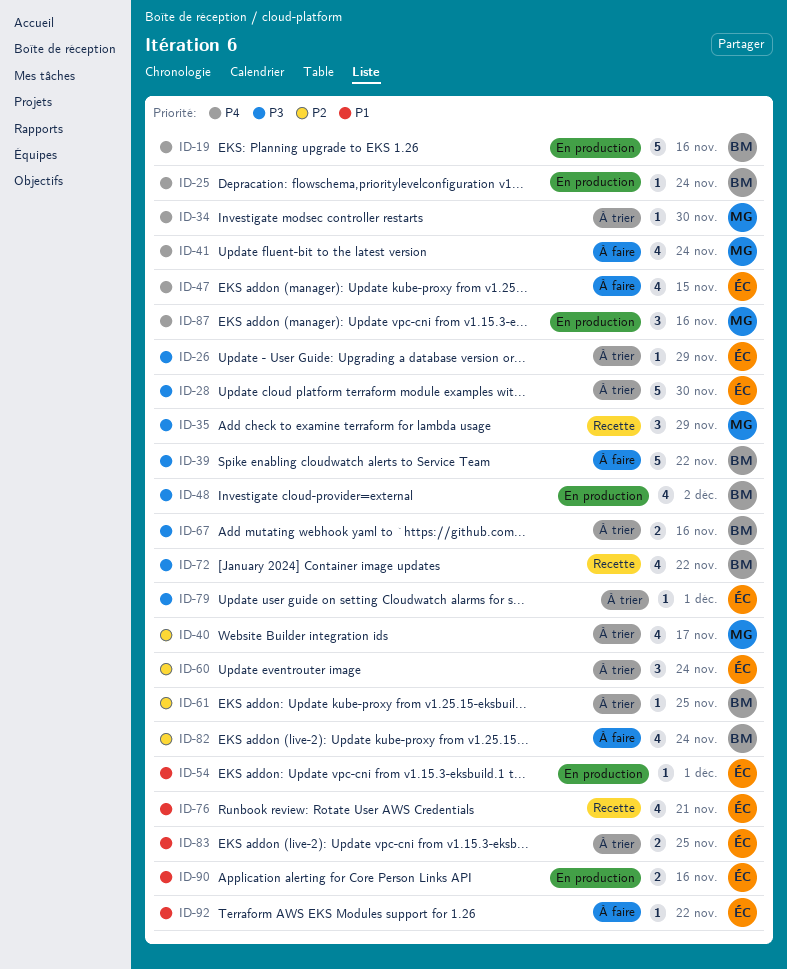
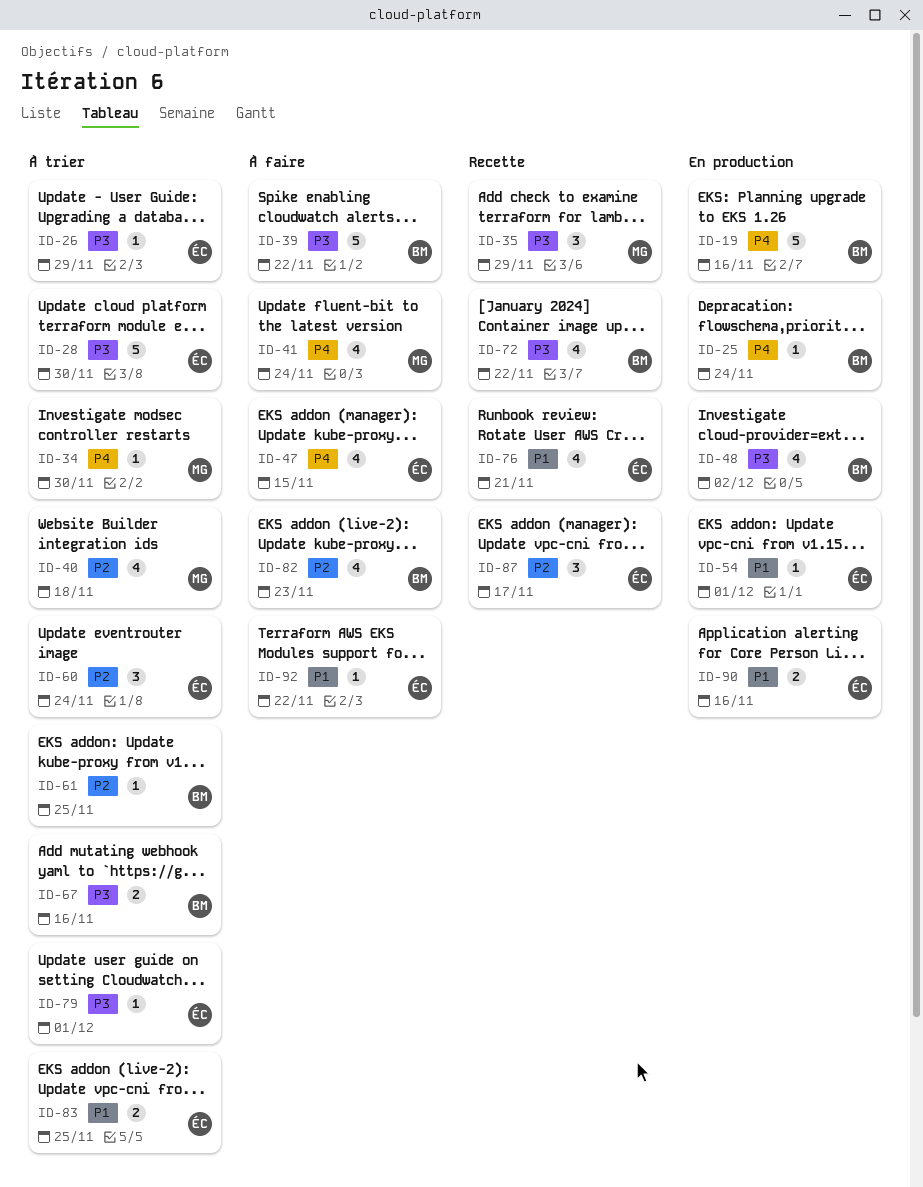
ID-40, due: Nov 17 -> Nov 18
ID-82, due: Nov 24 -> Nov 23
ID-87, status: En production -> Recette
ID-87, owner: MG -> ÉC
ID-87, priority: P4 -> P2
ID-87, due: Nov 16 -> Nov 17

